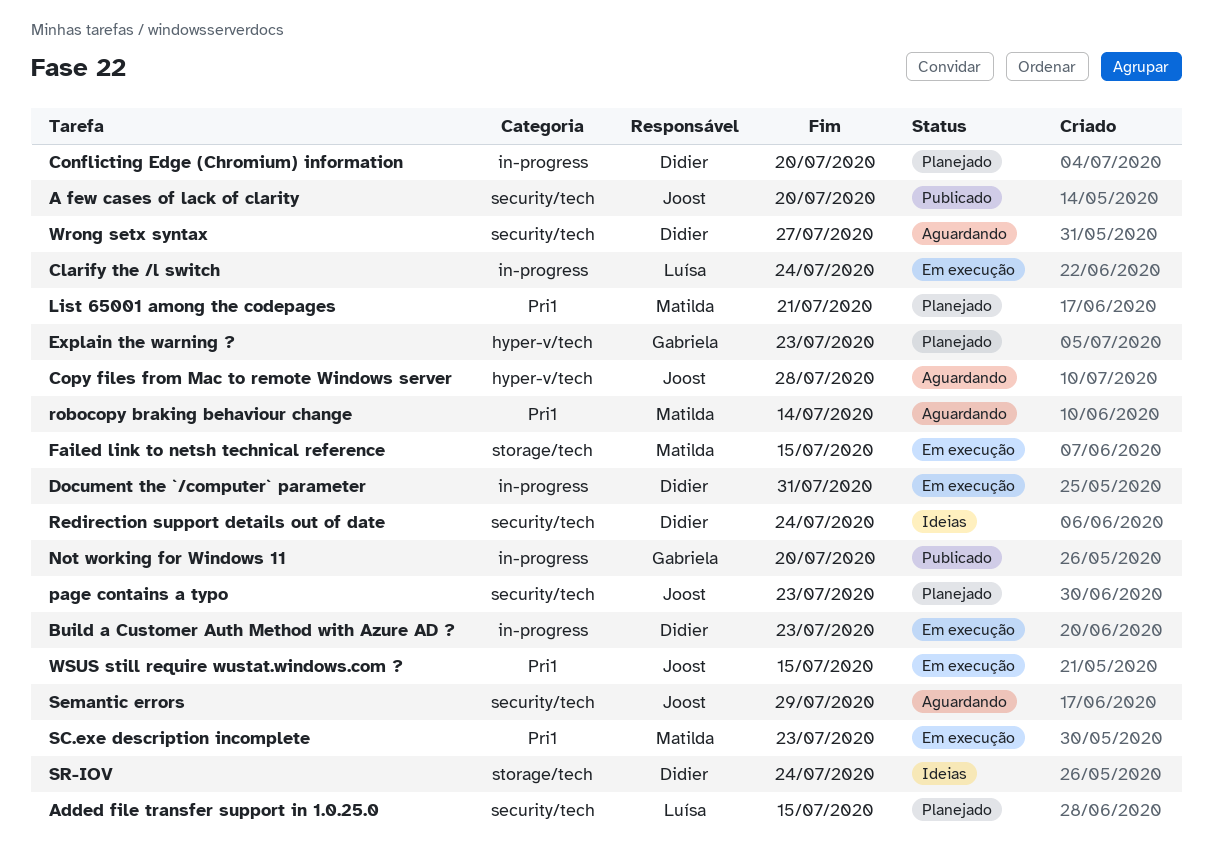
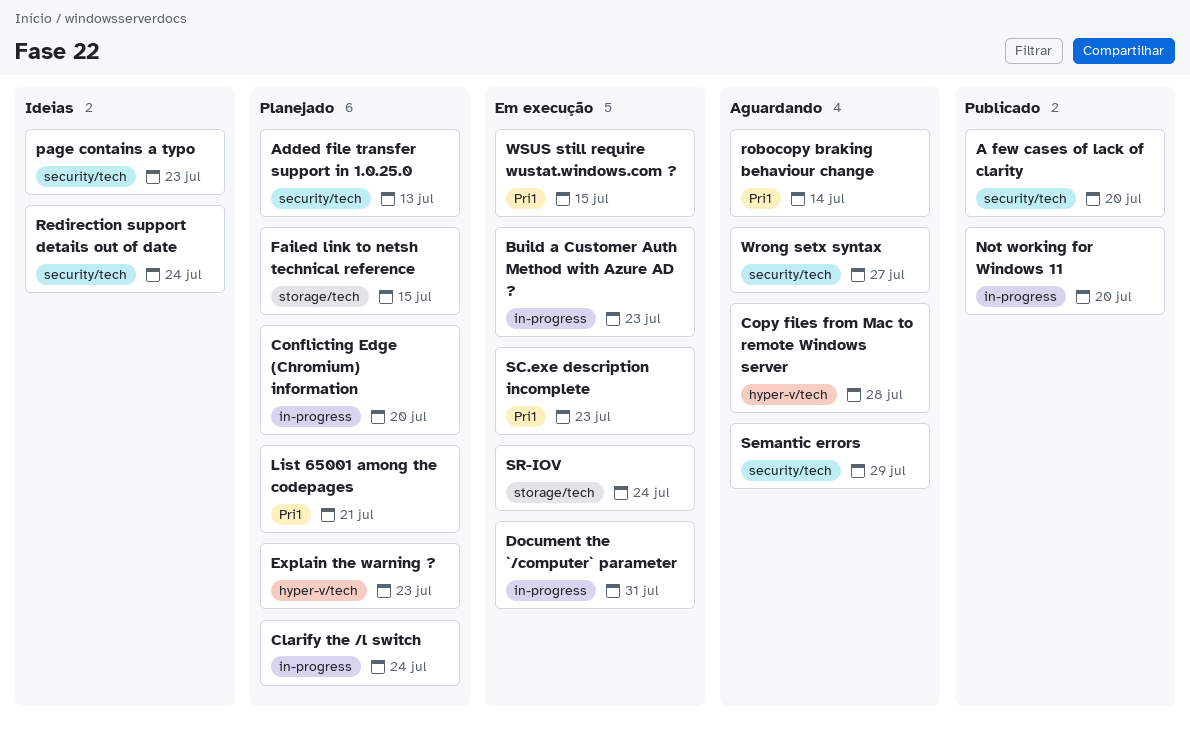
Added file transfer support in 1.0.25.0, due: Jul 15 -> Jul 13
Clarify the /l switch, status: Em execução -> Planejado
Failed link to netsh technical reference, status: Em execução -> Planejado
page contains a typo, status: Planejado -> Ideias
SR-IOV, status: Ideias -> Em execução

